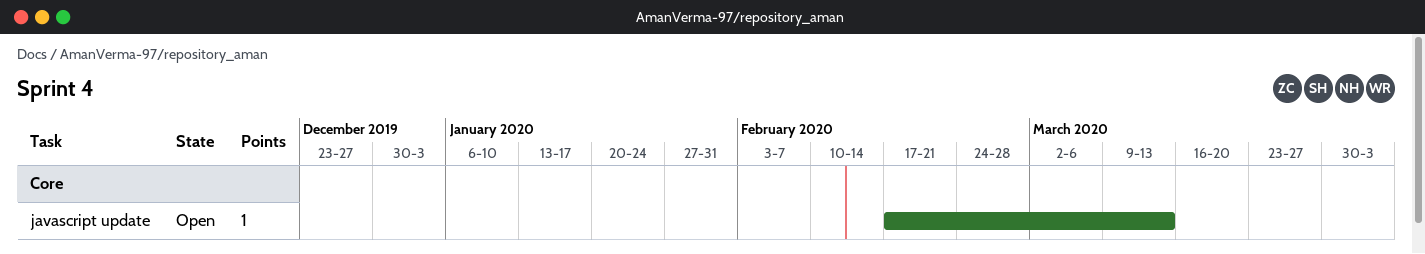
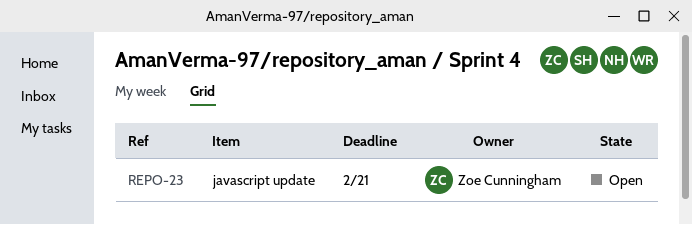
javascript update, due: Mar 13 -> Feb 21

